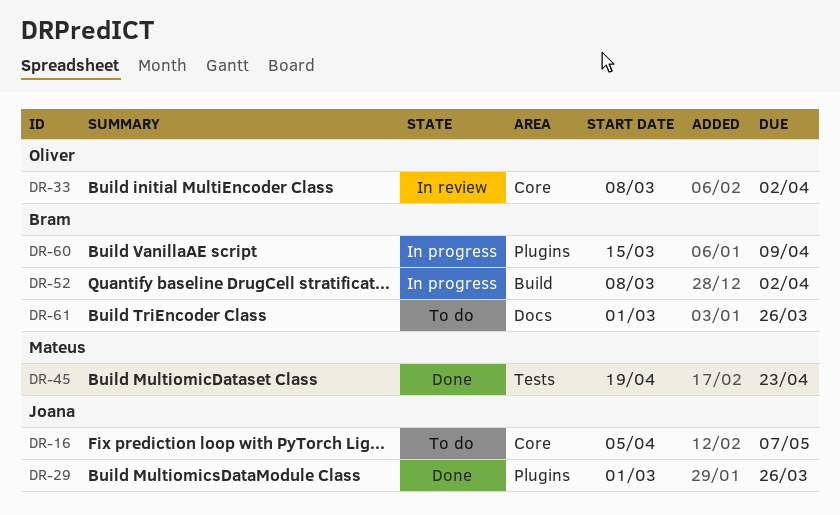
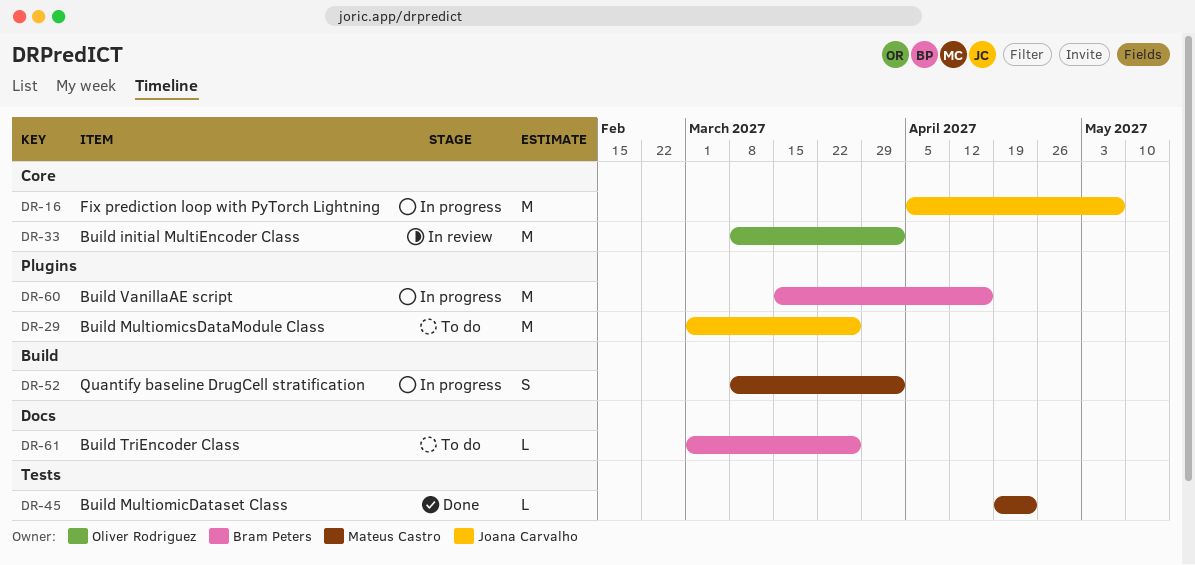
DR-16, status: To do -> In progress
DR-29, status: Done -> To do
DR-52, owner: Bram Peters -> Mateus Castro
DR-60, due: Apr 9 -> Apr 16

